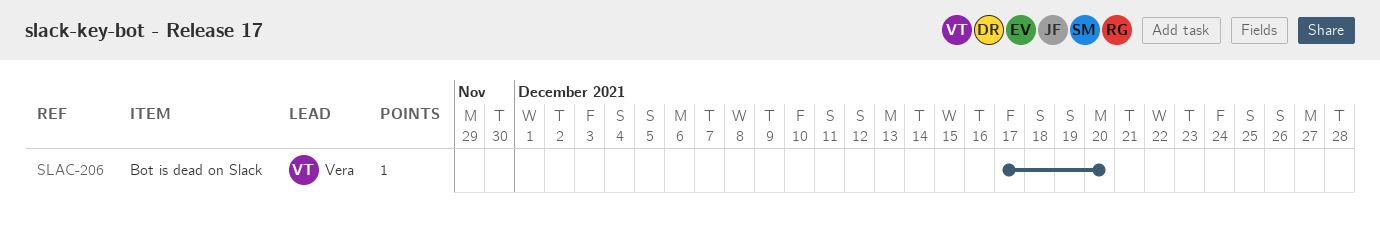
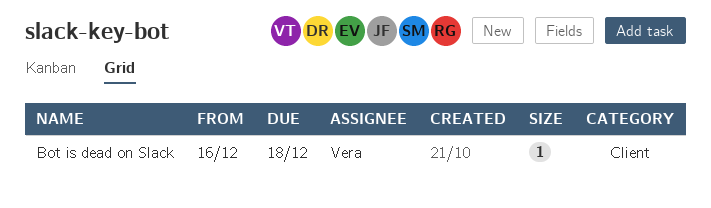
Bot is dead on Slack, start: Dec 17 -> Dec 16
Bot is dead on Slack, due: Dec 20 -> Dec 18

